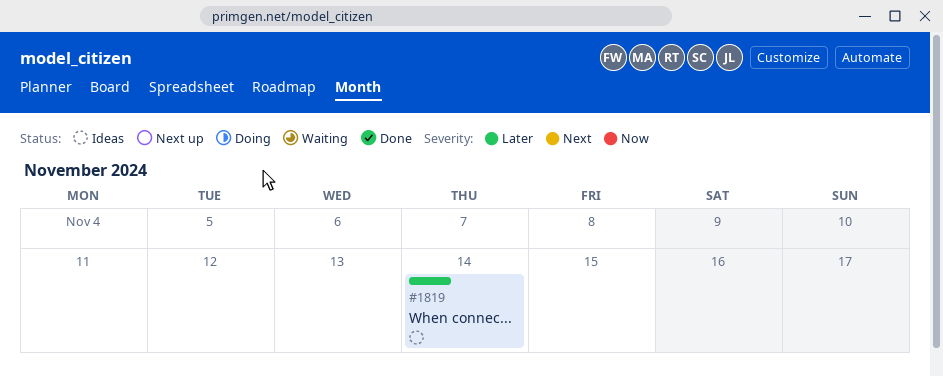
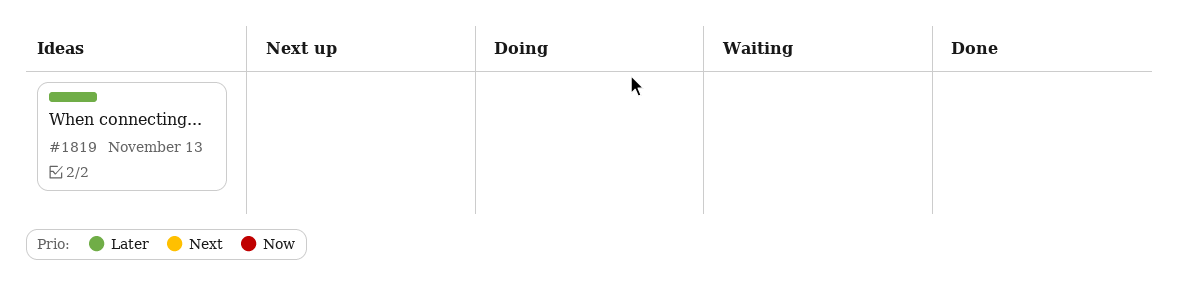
#1819, due: Nov 14 -> Nov 13

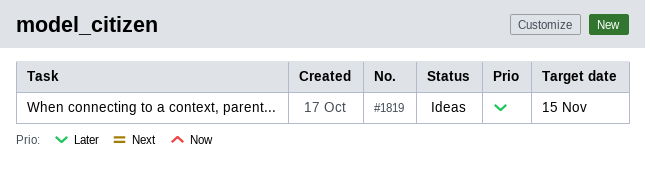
#1819, due: Nov 13 -> Nov 15

